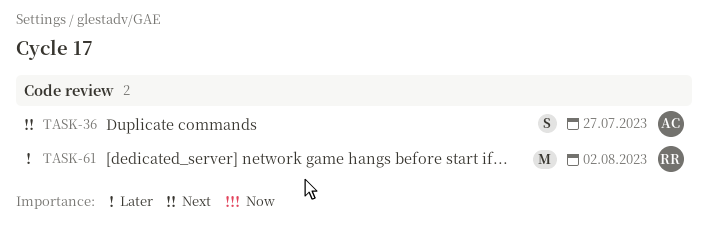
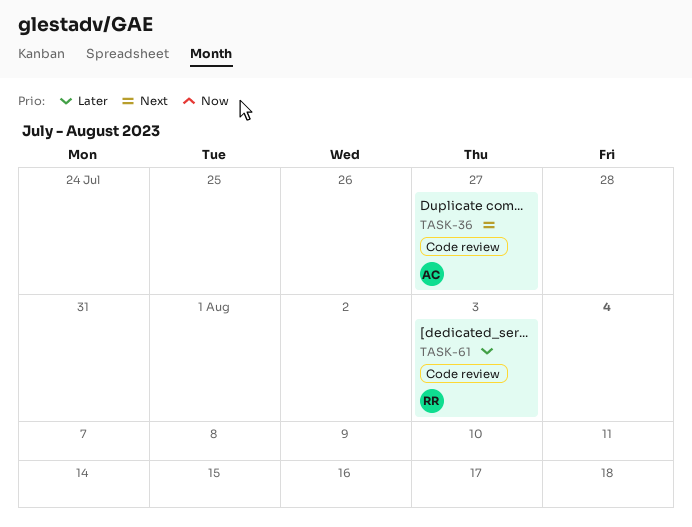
TASK-61, due: Aug 2 -> Aug 3

